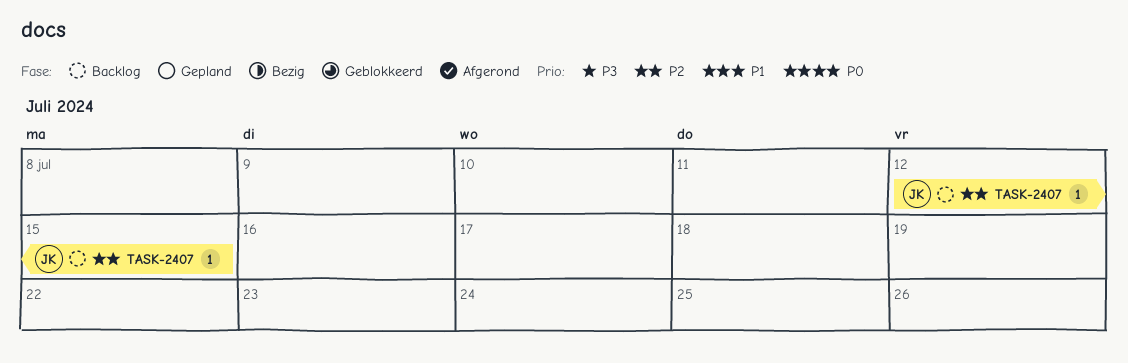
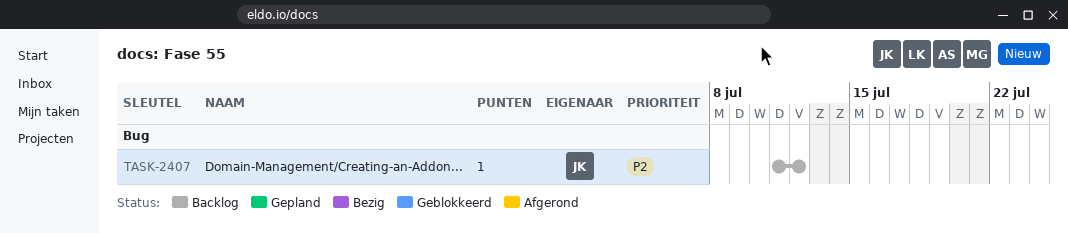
TASK-2407, start: Jul 12 -> Jul 11
TASK-2407, due: Jul 15 -> Jul 12

